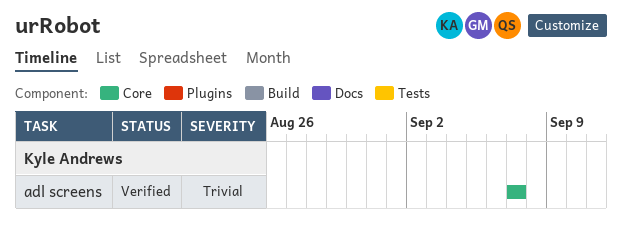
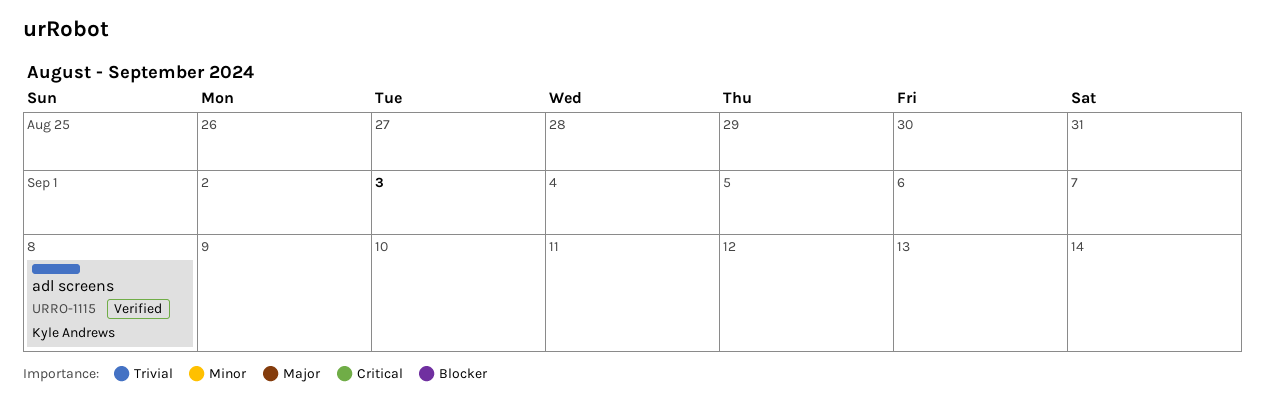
adl screens, due: Sep 7 -> Sep 8

